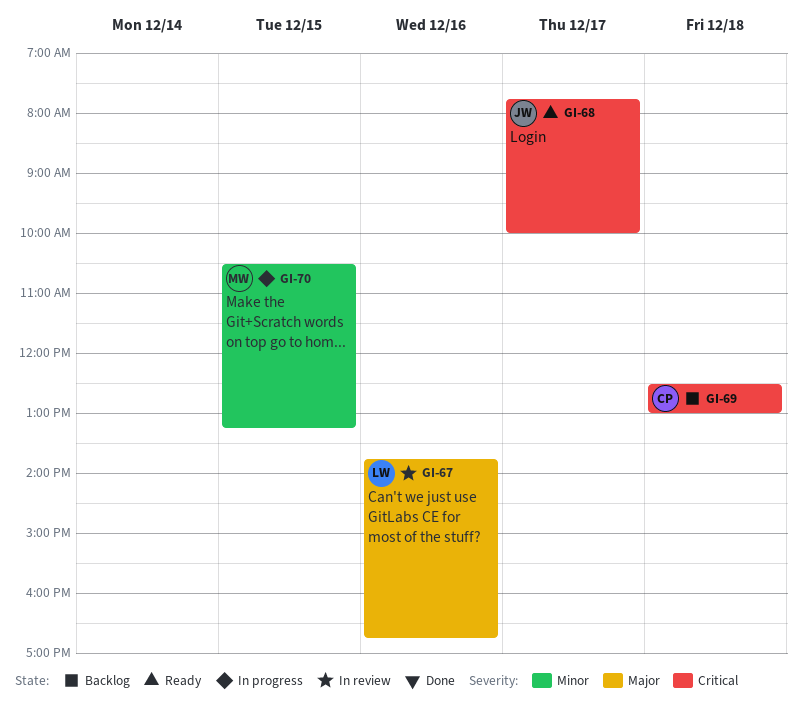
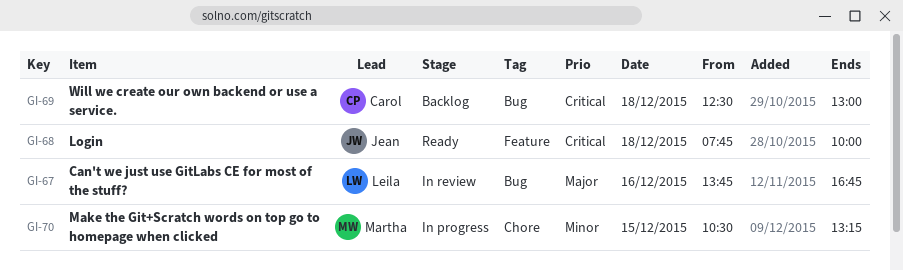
GI-68, day: Dec 17 -> Dec 18

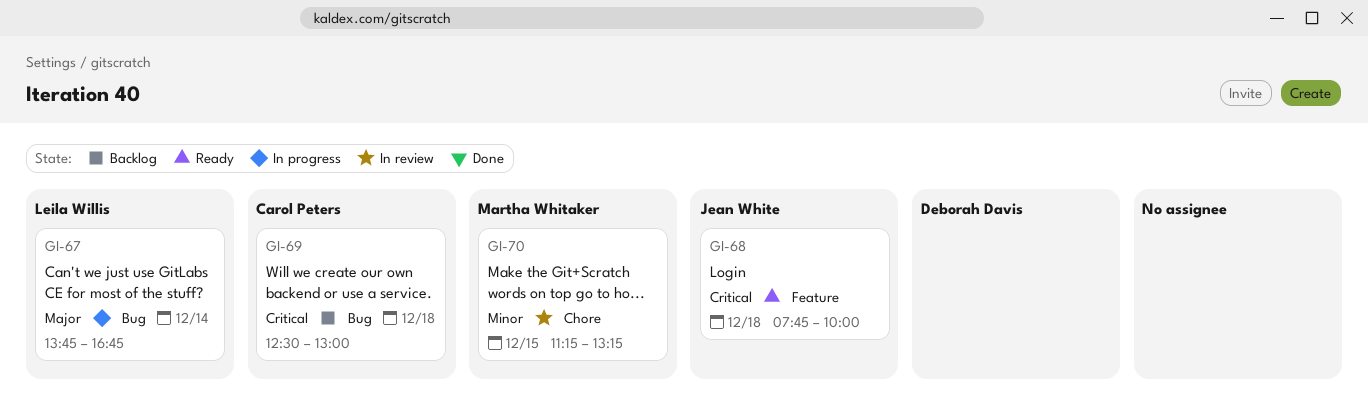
GI-67, status: In review -> In progress
GI-67, day: Dec 16 -> Dec 14
GI-70, status: In progress -> In review
GI-70, begins: 10:30 -> 11:15

